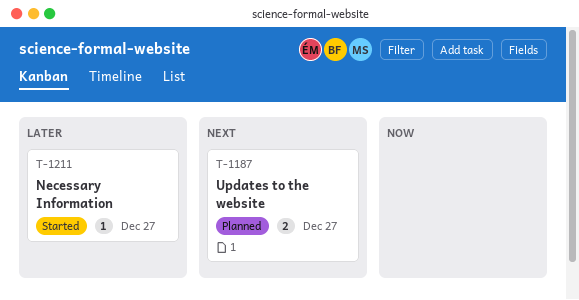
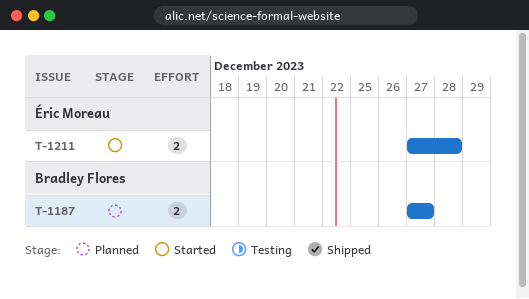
T-1211, estimate: 1 -> 2
T-1211, due: Dec 27 -> Dec 28

